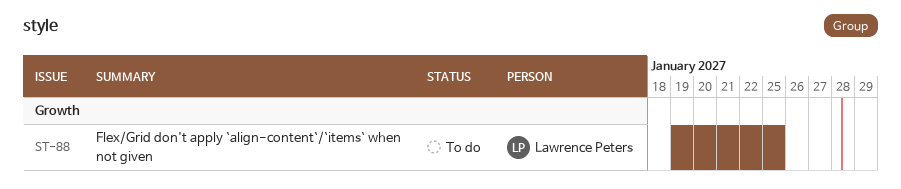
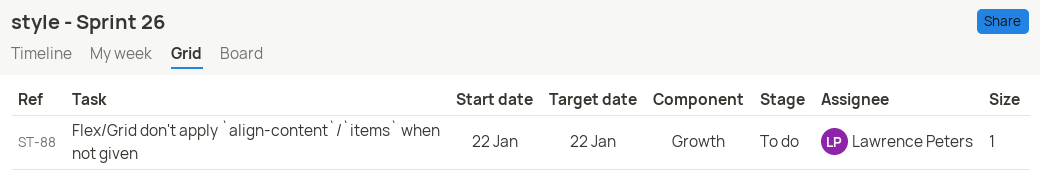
ST-88, start: Jan 19 -> Jan 22
ST-88, due: Jan 25 -> Jan 22

